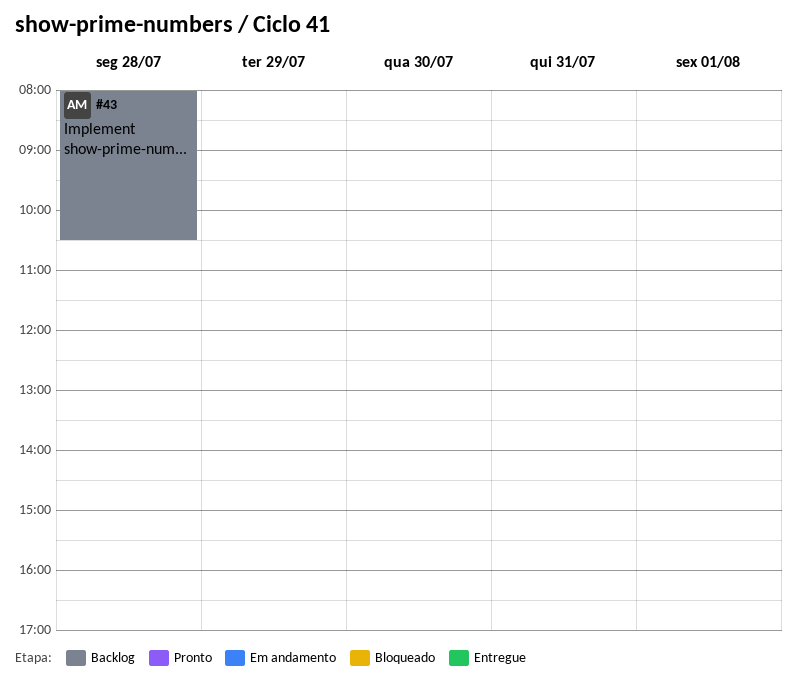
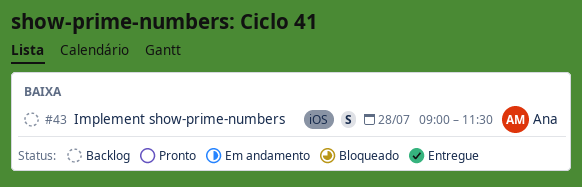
#43, begins: 08:00 -> 09:00
#43, ends: 10:30 -> 11:30

